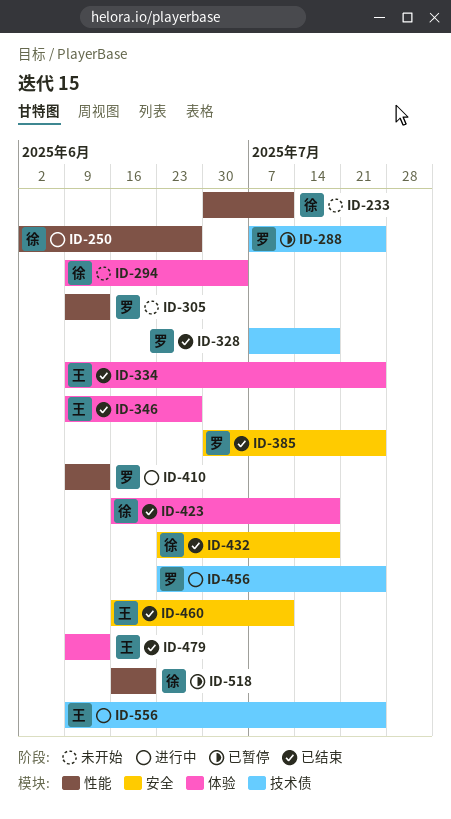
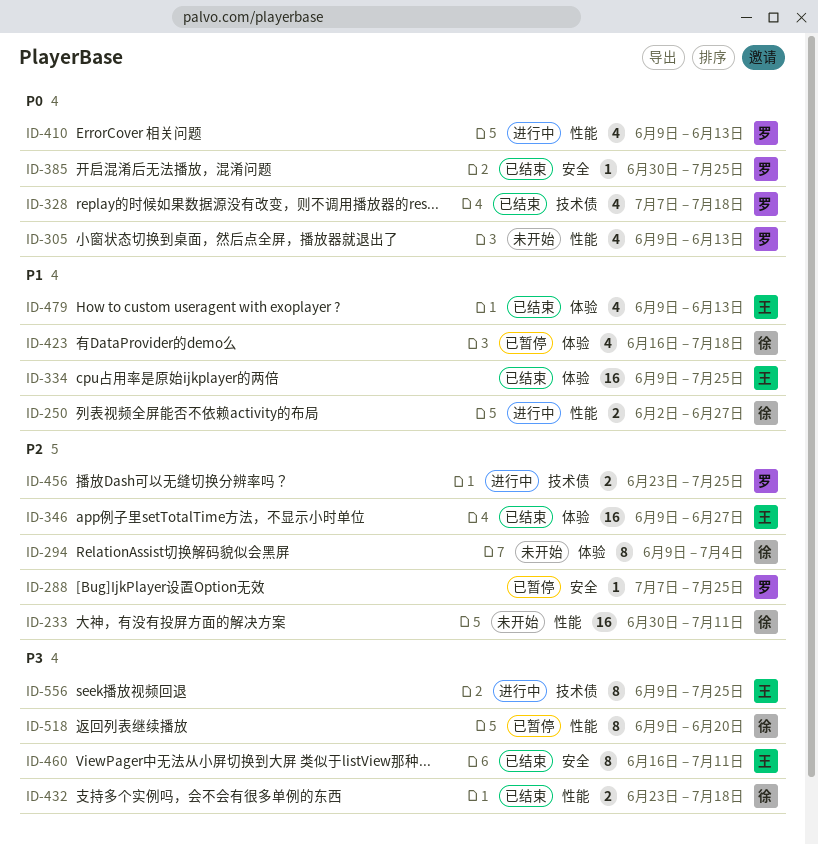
ID-288, label: 技术债 -> 安全
ID-423, status: 已结束 -> 已暂停
ID-432, label: 安全 -> 性能
ID-518, start: Jun 16 -> Jun 9

